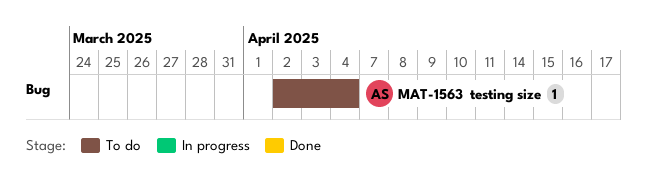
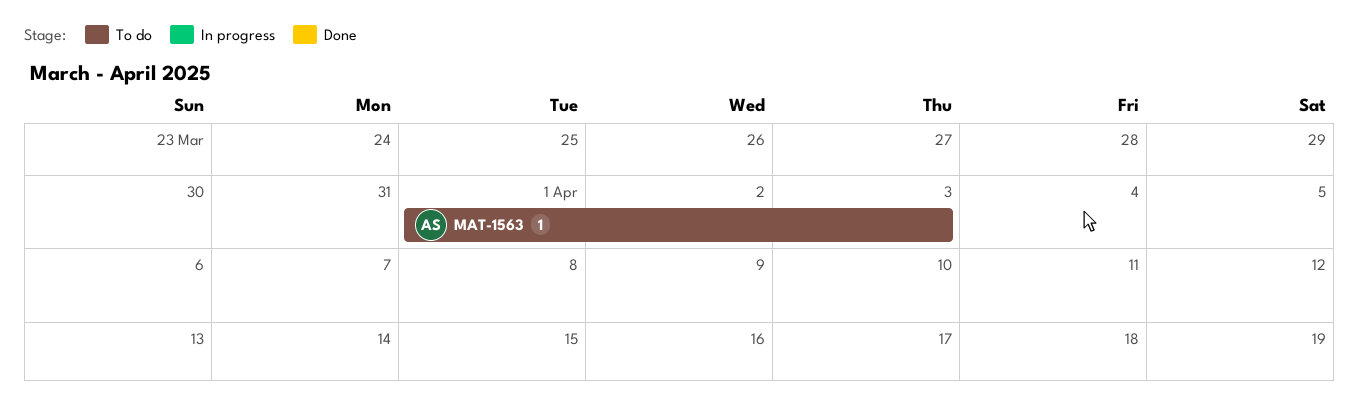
MAT-1563, start: Apr 2 -> Apr 1
MAT-1563, due: Apr 4 -> Apr 3

